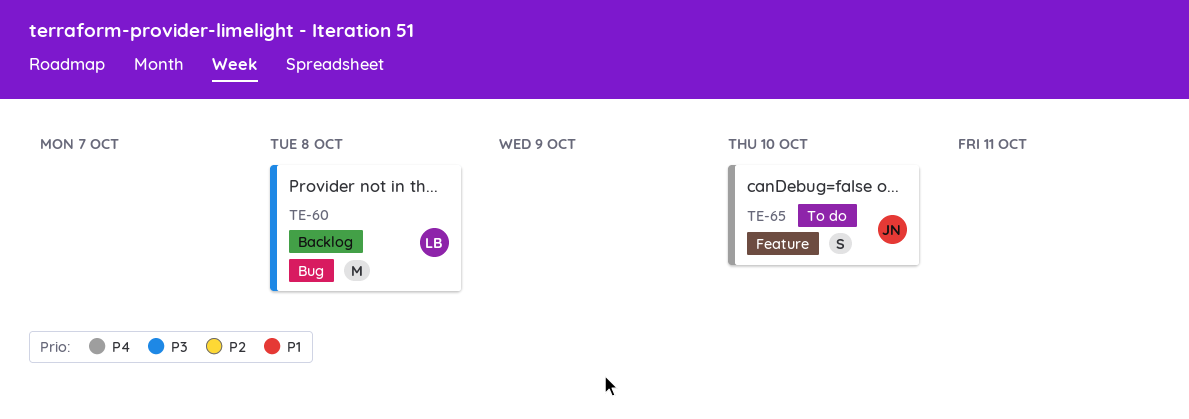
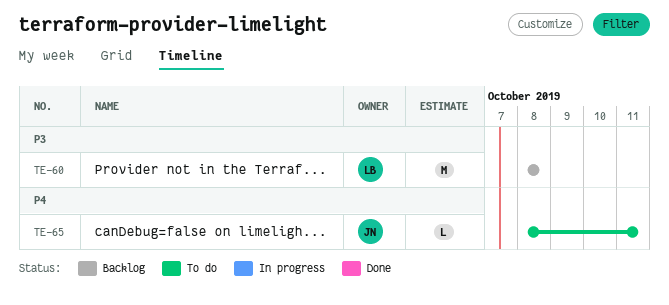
TE-65, estimate: S -> L
TE-65, due: Oct 10 -> Oct 11

